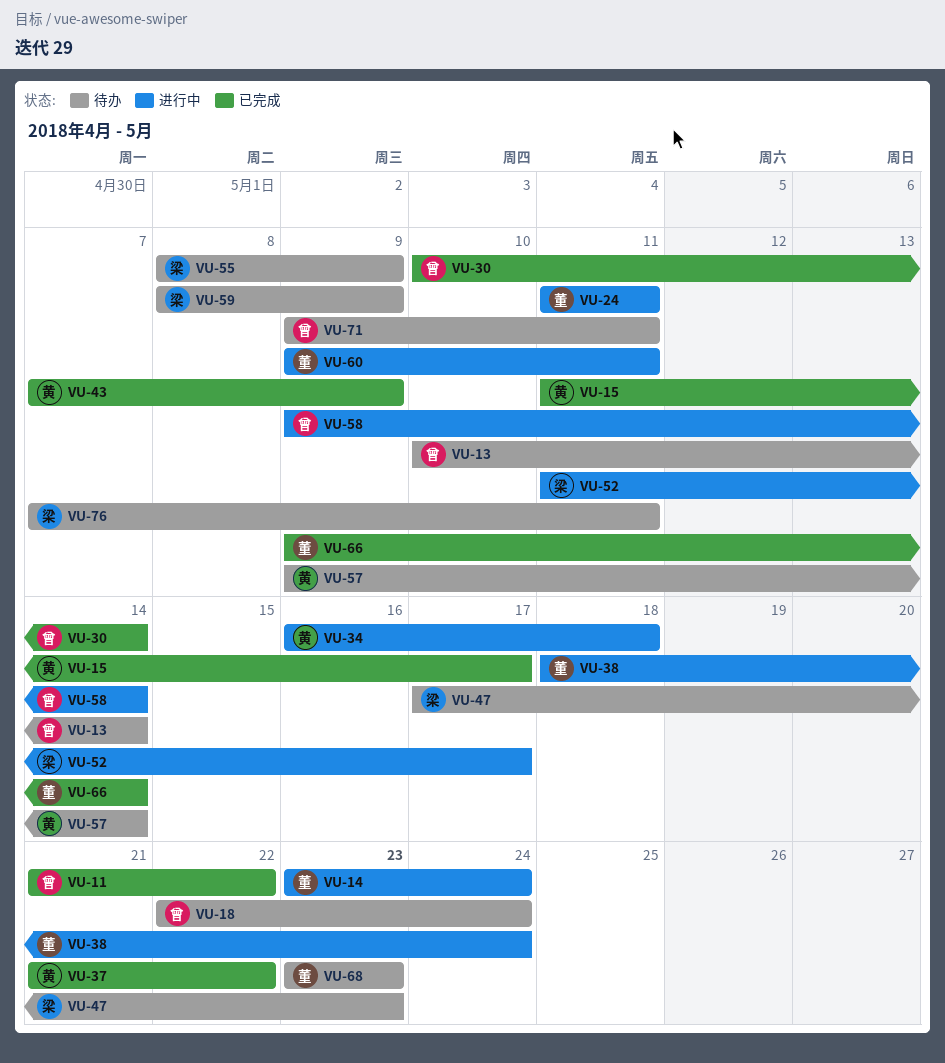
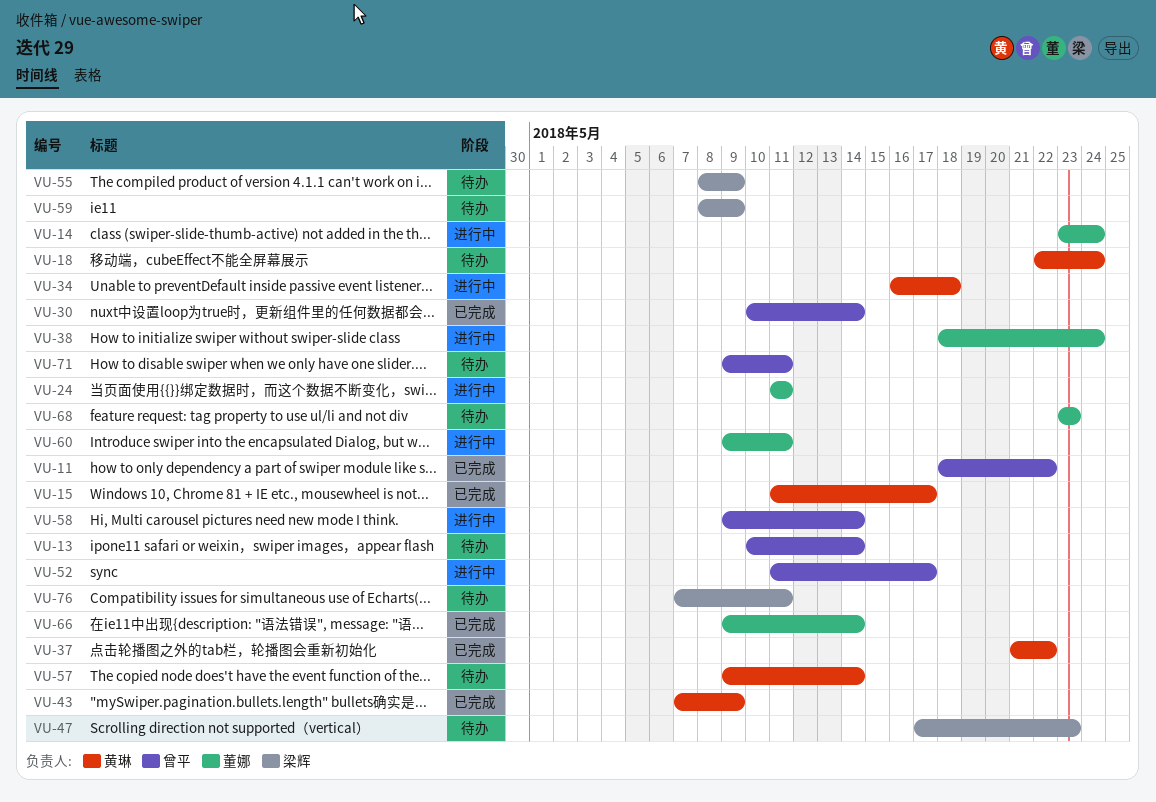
VU-11, start: May 21 -> May 18
VU-18, owner: 曾平 -> 黄琳
VU-52, owner: 梁辉 -> 曾平

